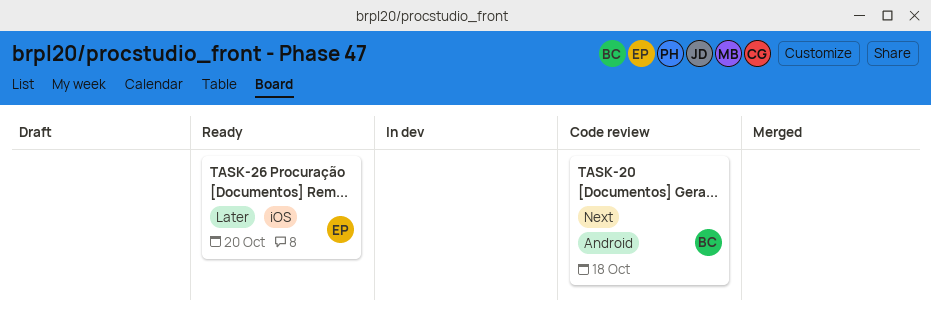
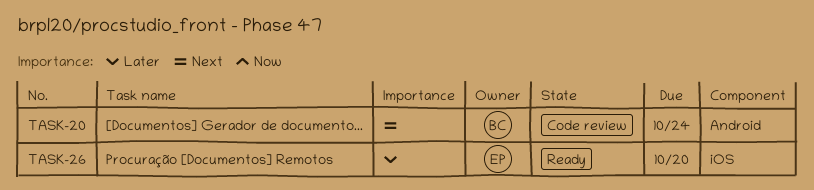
TASK-20, due: Oct 18 -> Oct 24

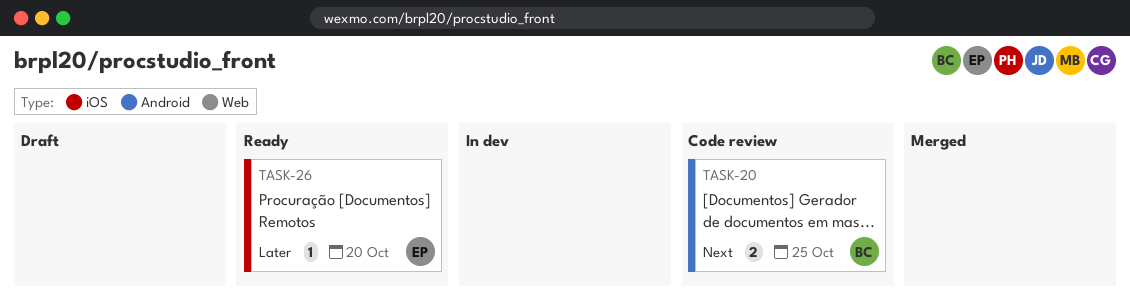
TASK-20, due: Oct 24 -> Oct 25

